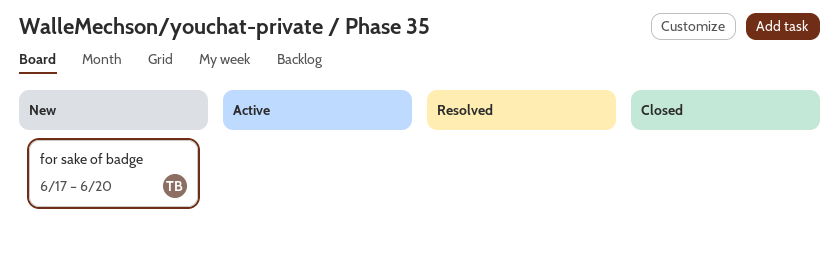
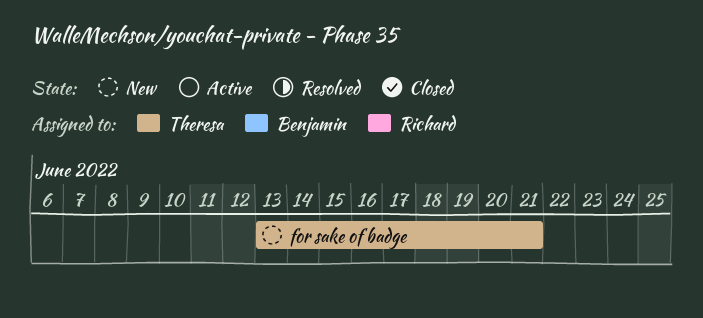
for sake of badge, start: Jun 17 -> Jun 13
for sake of badge, due: Jun 20 -> Jun 21

